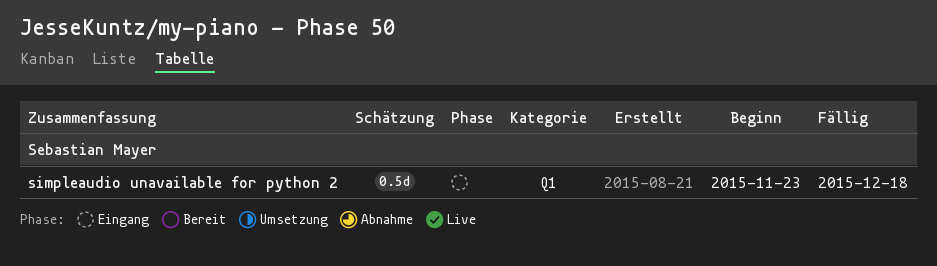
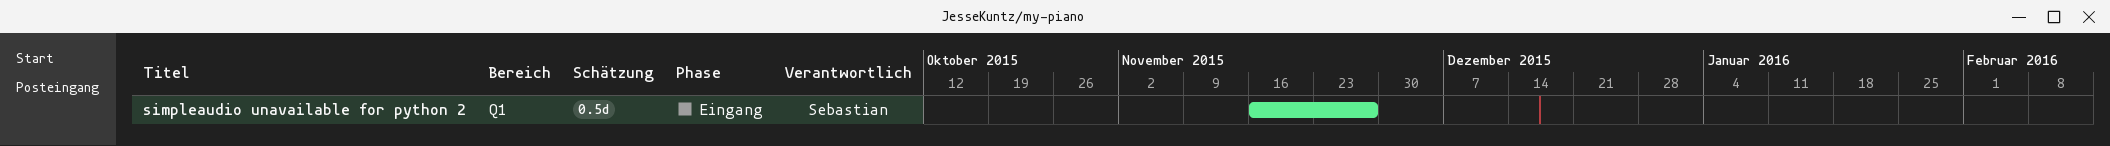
simpleaudio unavailable for python 2, start: Nov 23 -> Nov 16
simpleaudio unavailable for python 2, due: Dec 18 -> Nov 27

